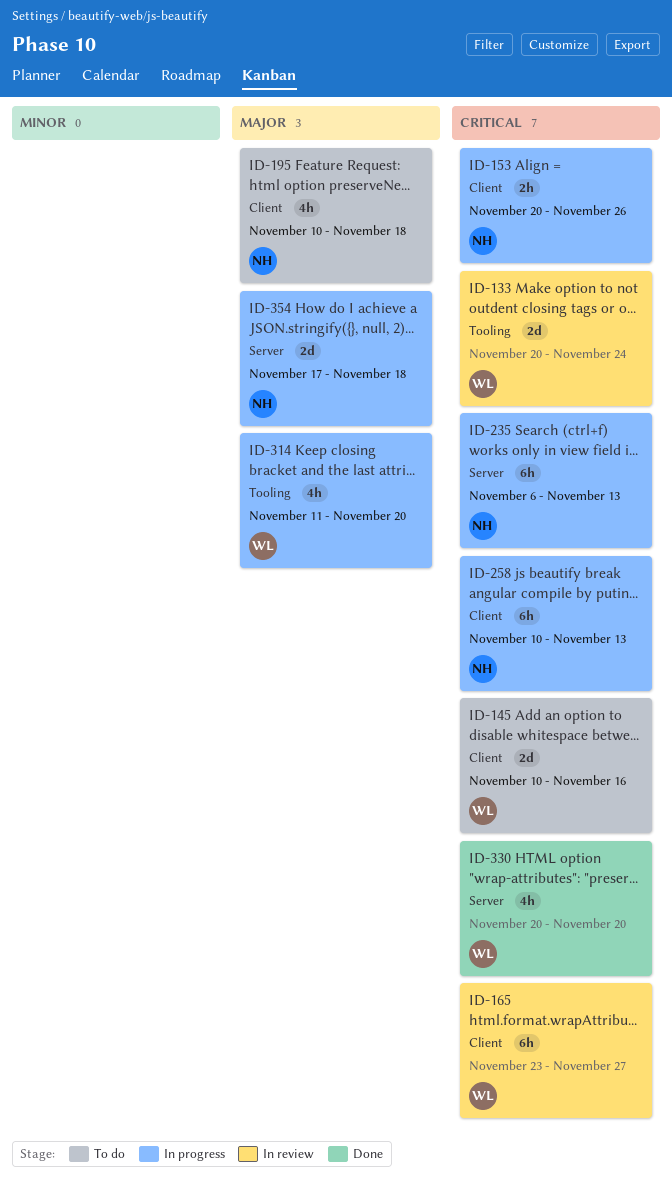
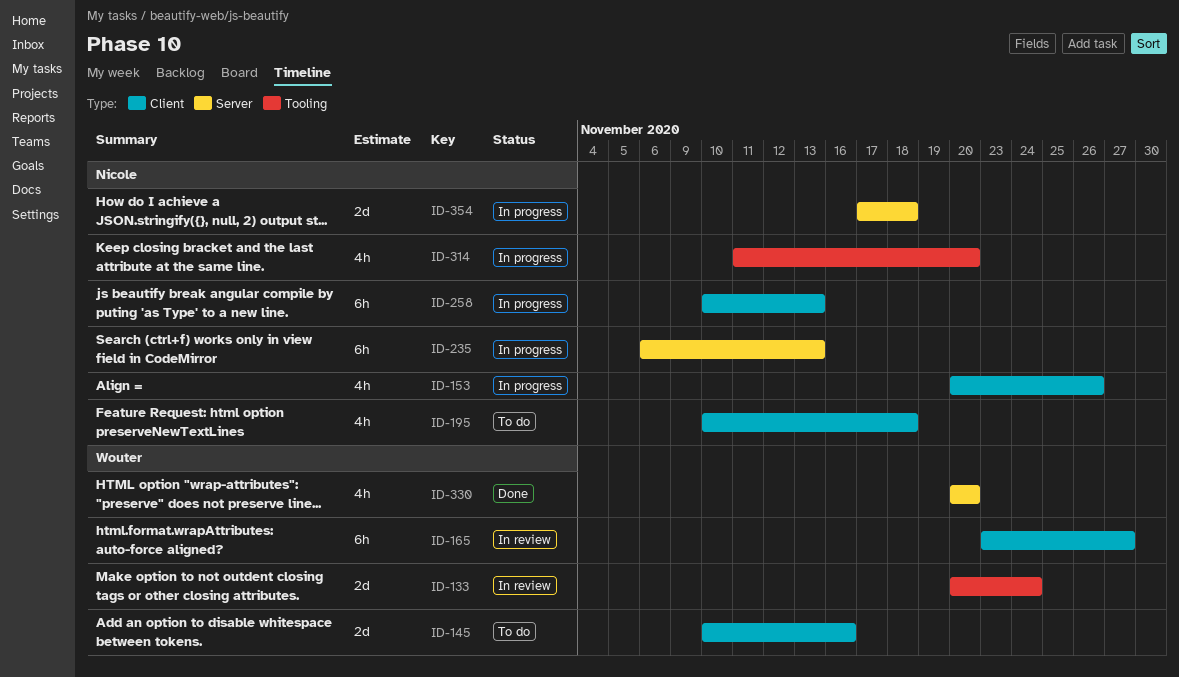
ID-153, estimate: 2h -> 4h
ID-314, owner: Wouter -> Nicole

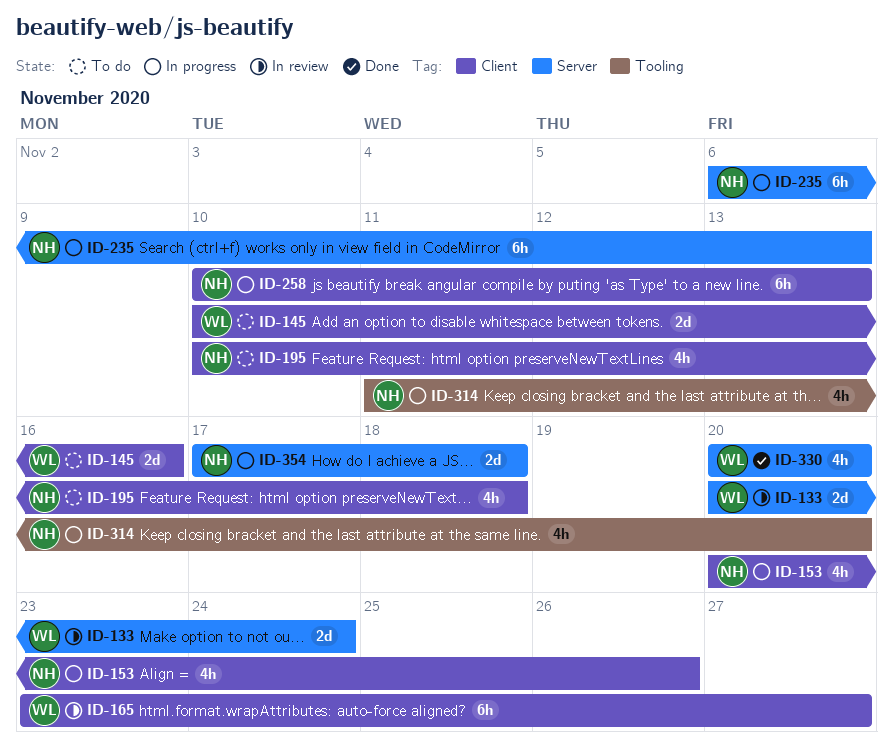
ID-133, label: Tooling -> Server

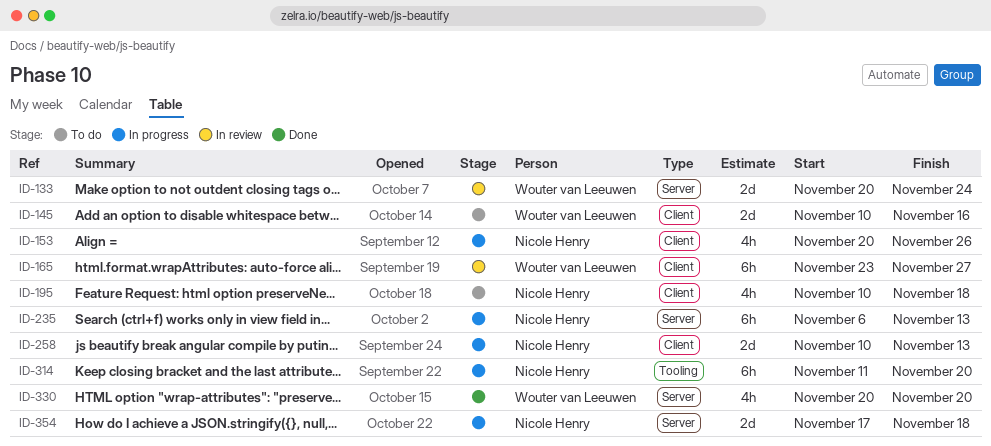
ID-258, estimate: 6h -> 2d
ID-314, estimate: 4h -> 6h

